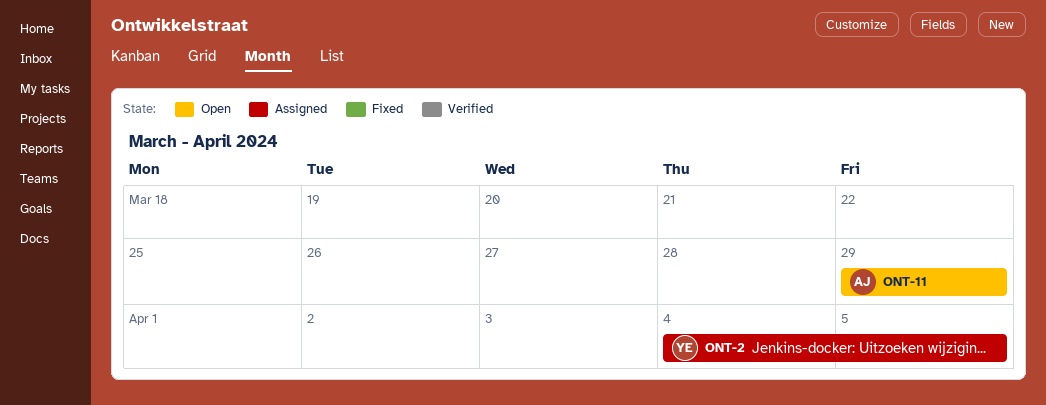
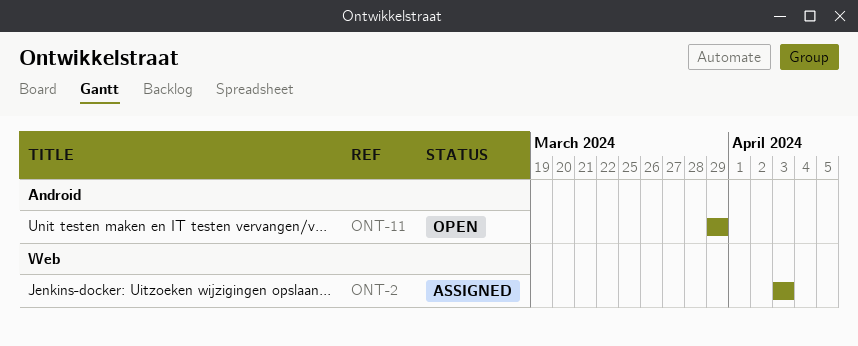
ONT-2, start: Apr 4 -> Apr 3
ONT-2, due: Apr 5 -> Apr 3

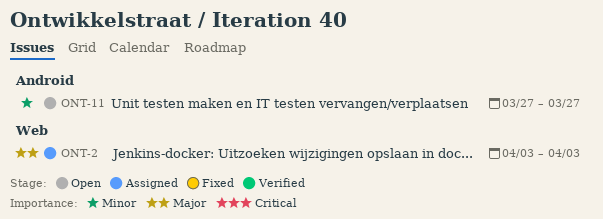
ONT-11, start: Mar 29 -> Mar 27
ONT-11, due: Mar 29 -> Mar 27

